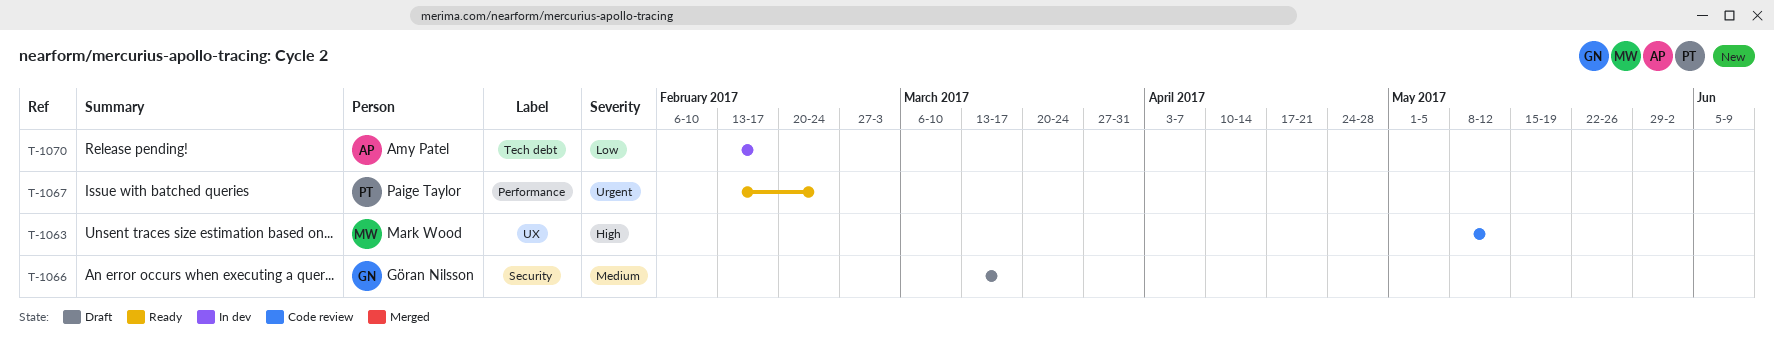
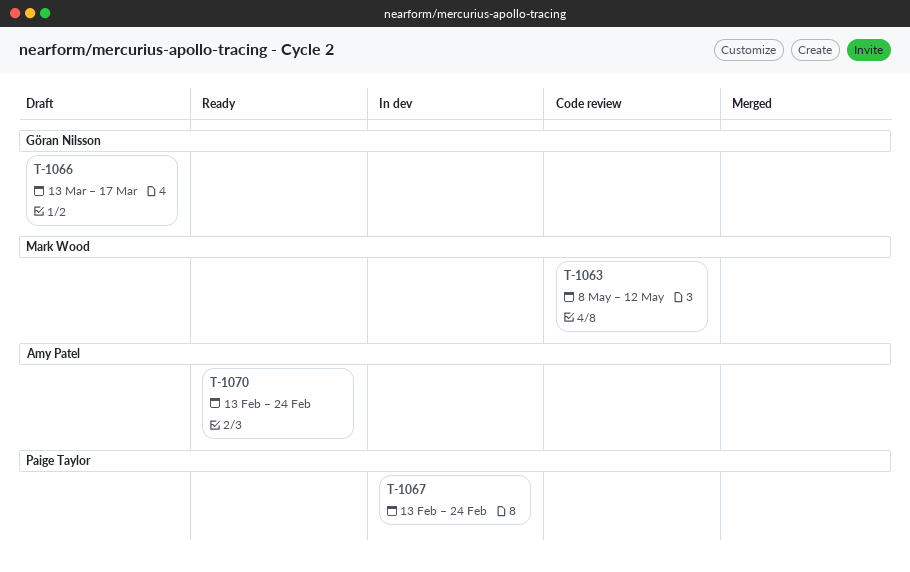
T-1067, status: Ready -> In dev
T-1070, status: In dev -> Ready
T-1070, due: Feb 17 -> Feb 24

